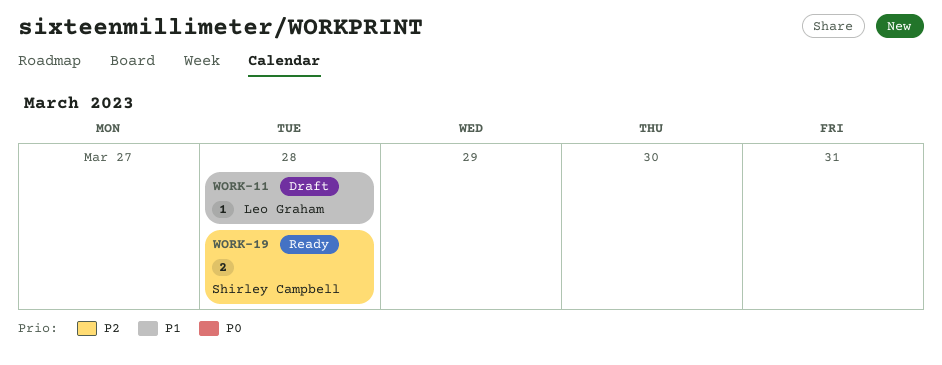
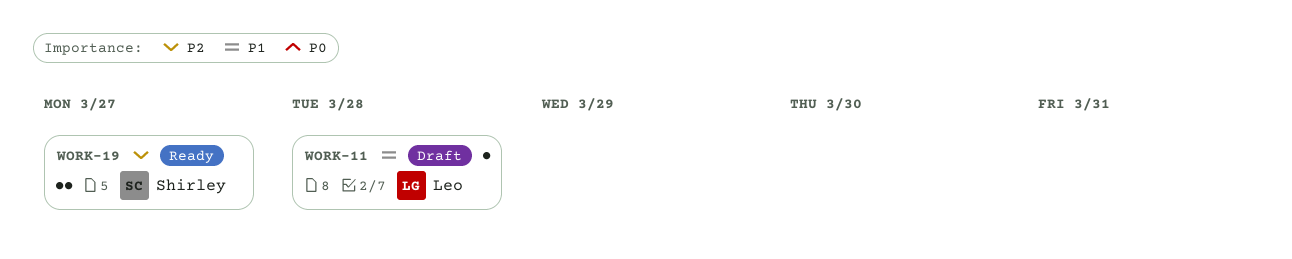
WORK-19, due: Mar 28 -> Mar 27

